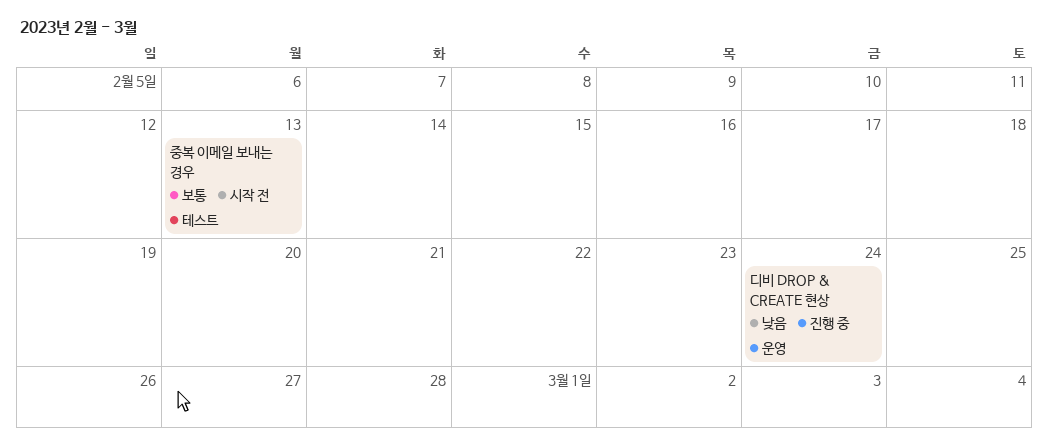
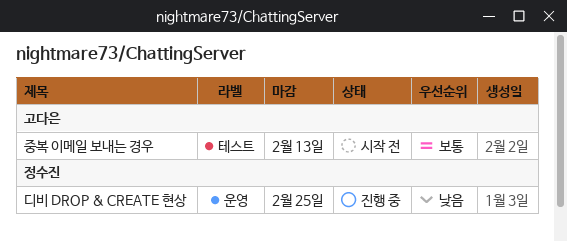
디비 DROP & CREATE 현상, due: Feb 24 -> Feb 25

